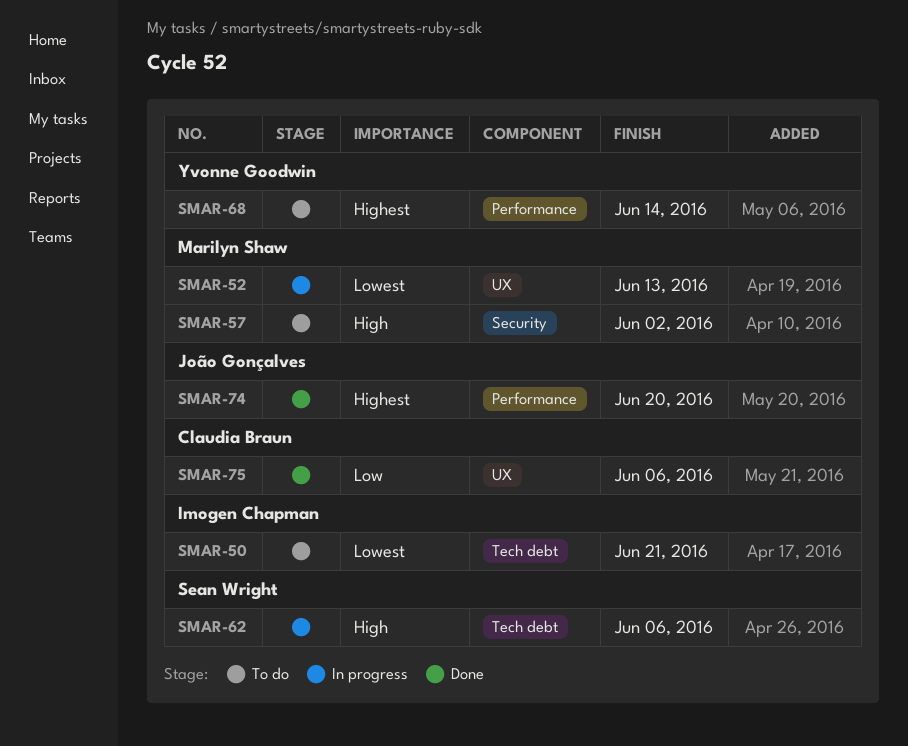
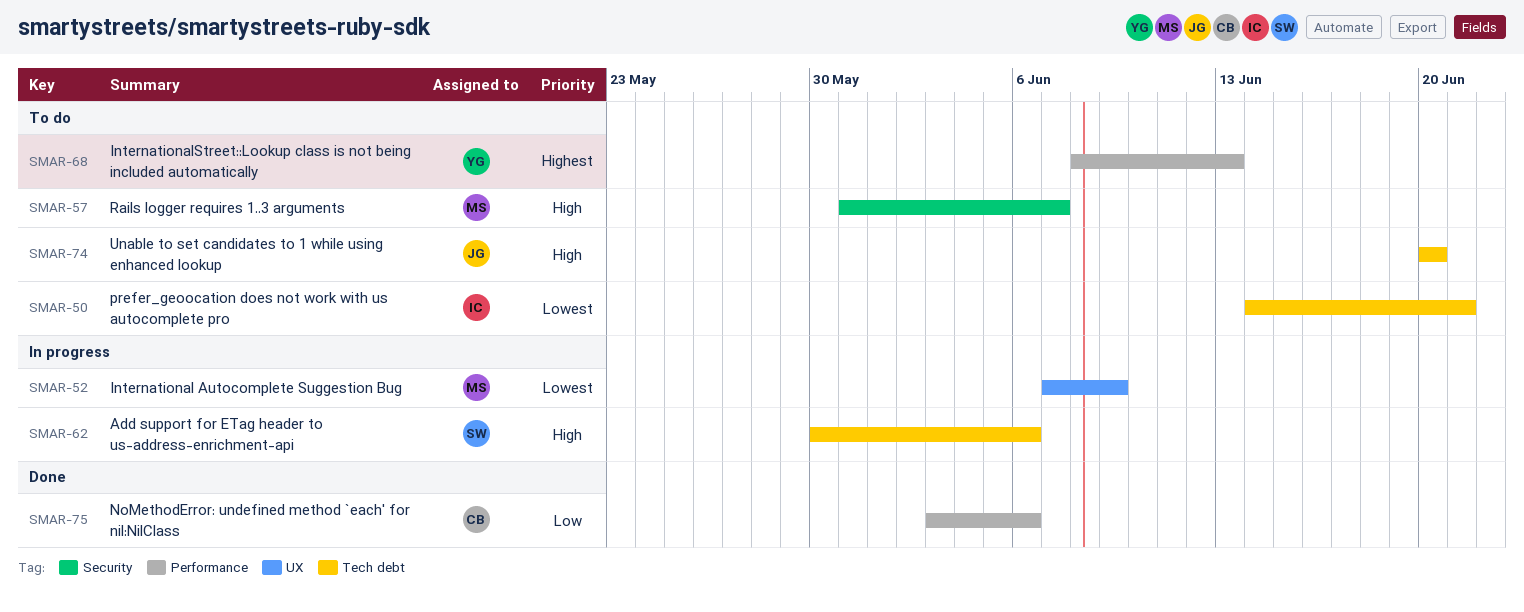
SMAR-52, due: Jun 13 -> Jun 9
SMAR-57, due: Jun 2 -> Jun 7
SMAR-68, due: Jun 14 -> Jun 13
SMAR-74, status: Done -> To do
SMAR-74, priority: Highest -> High
SMAR-74, label: Performance -> Tech debt
SMAR-75, label: UX -> Performance

